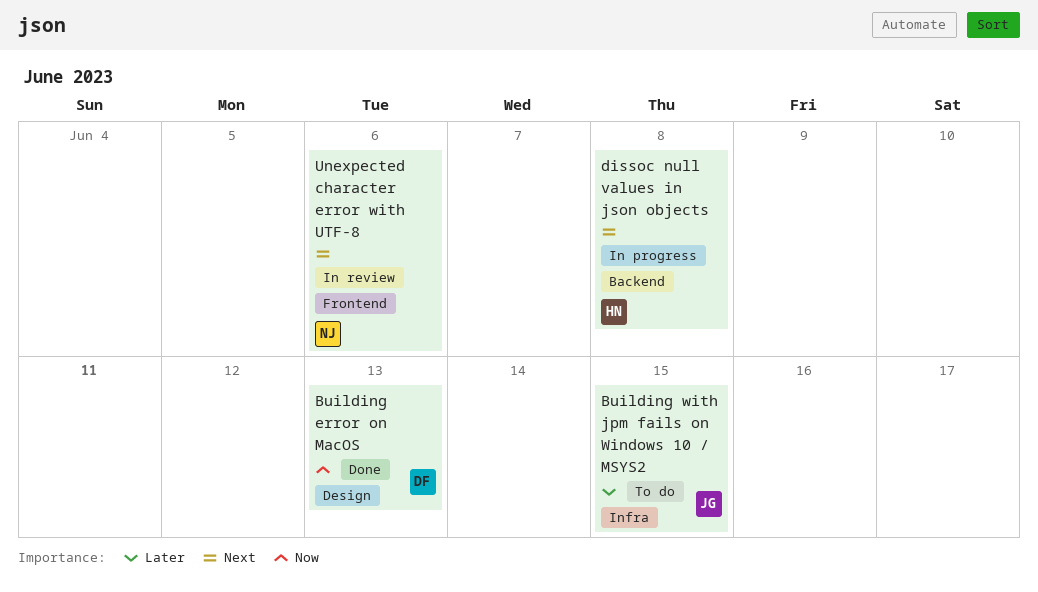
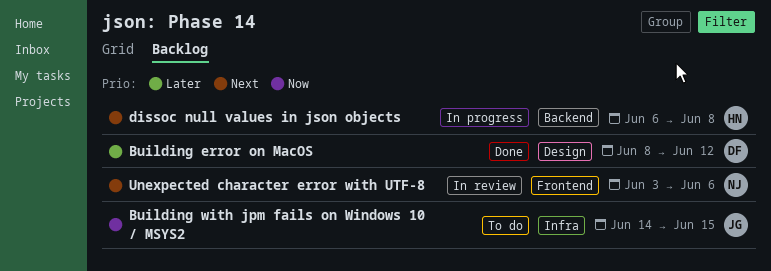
Building error on MacOS, priority: Now -> Later
Building error on MacOS, due: Jun 13 -> Jun 12
Building with jpm fails on Windows 10 / MSYS2, priority: Later -> Now

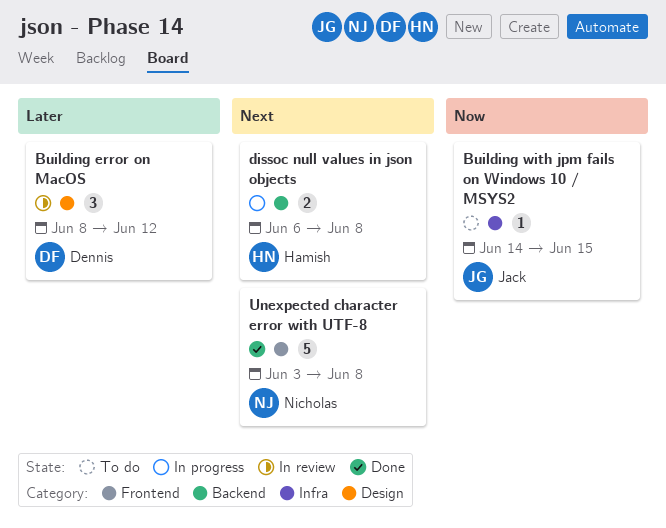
Building error on MacOS, status: Done -> In review
Unexpected character error with UTF-8, status: In review -> Done
Unexpected character error with UTF-8, due: Jun 6 -> Jun 8

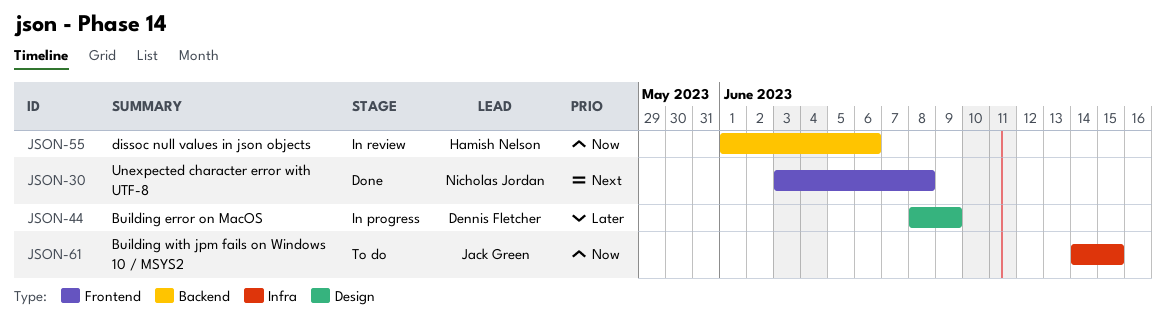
Building error on MacOS, status: In review -> In progress
Building error on MacOS, due: Jun 12 -> Jun 9
dissoc null values in json objects, status: In progress -> In review
dissoc null values in json objects, priority: Next -> Now
dissoc null values in json objects, start: Jun 6 -> Jun 1
dissoc null values in json objects, due: Jun 8 -> Jun 6

